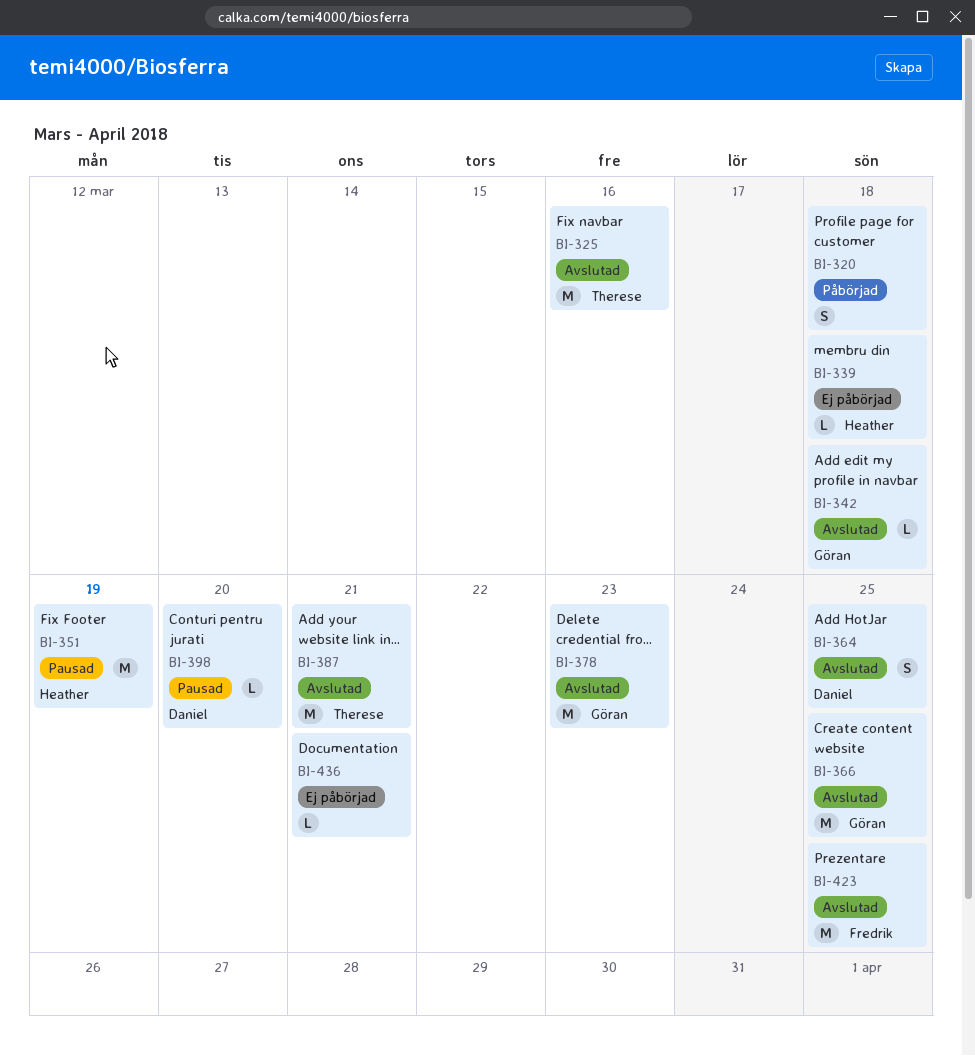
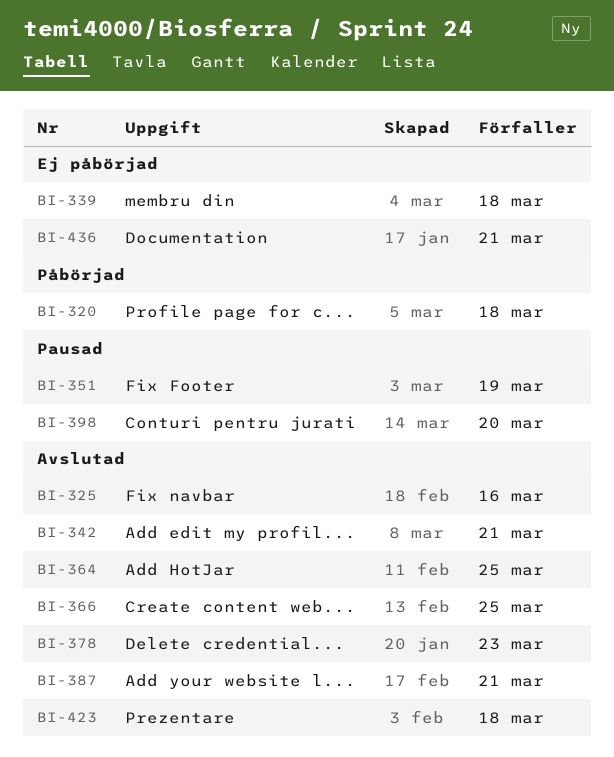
BI-342, due: Mar 18 -> Mar 21
BI-423, due: Mar 25 -> Mar 18

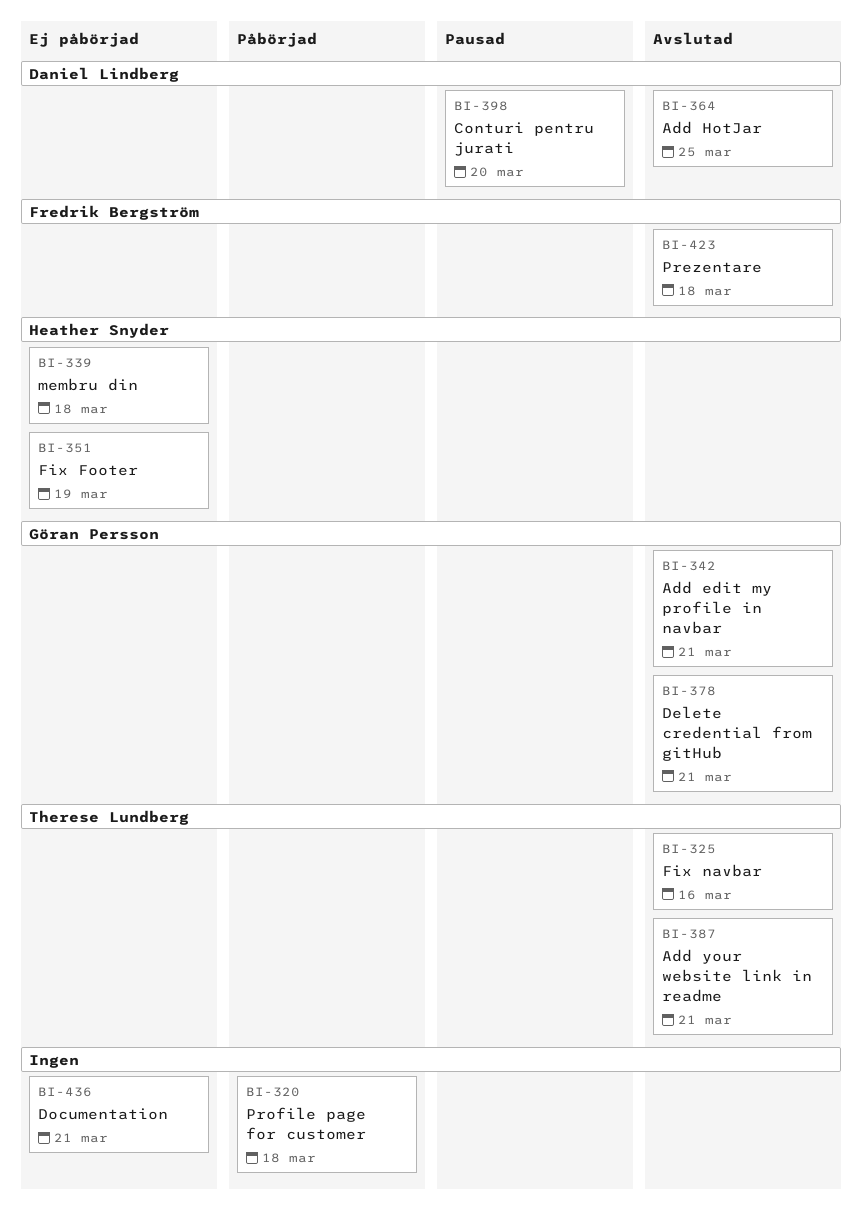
BI-351, status: Pausad -> Ej påbörjad
BI-366: present -> none
BI-378, due: Mar 23 -> Mar 21

